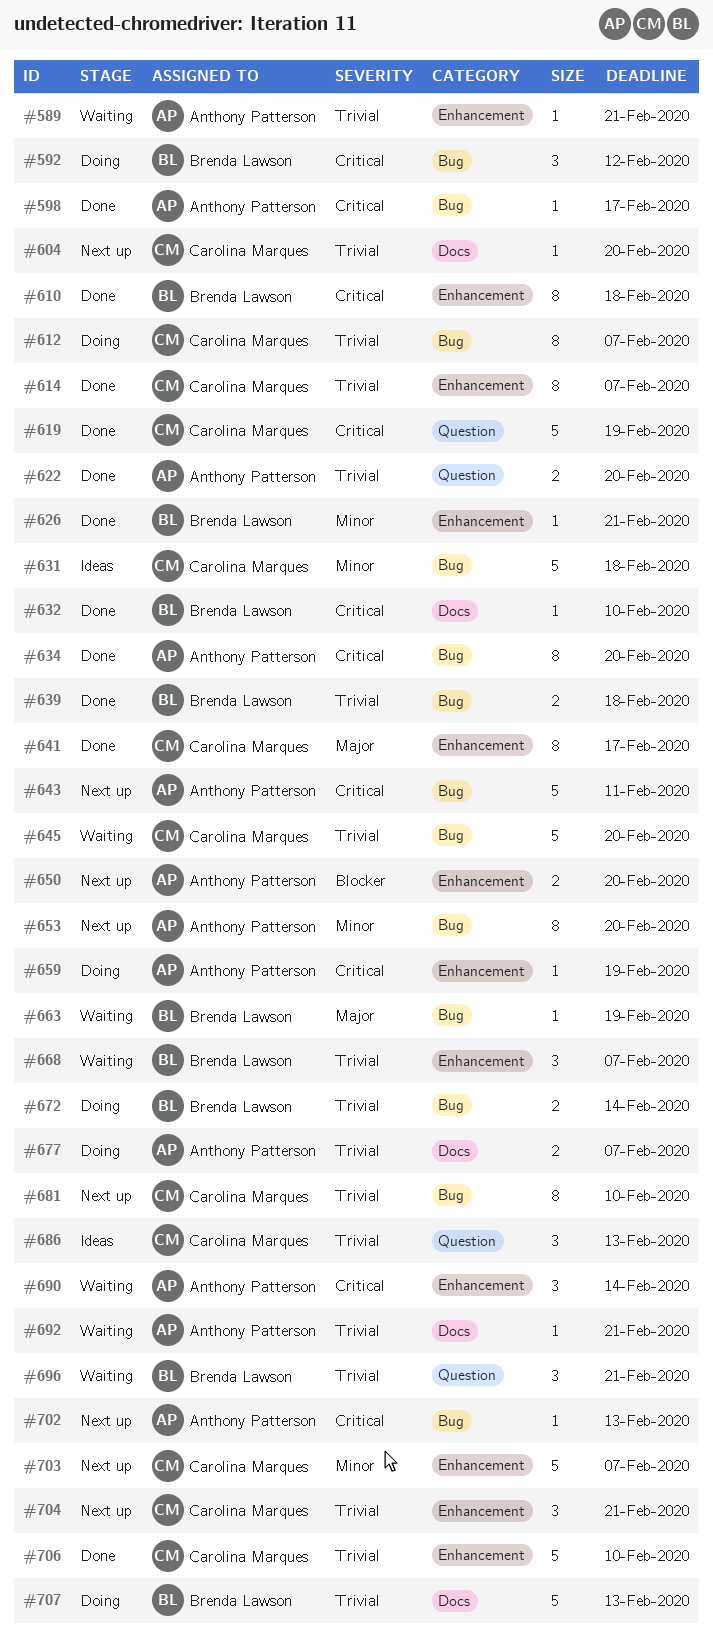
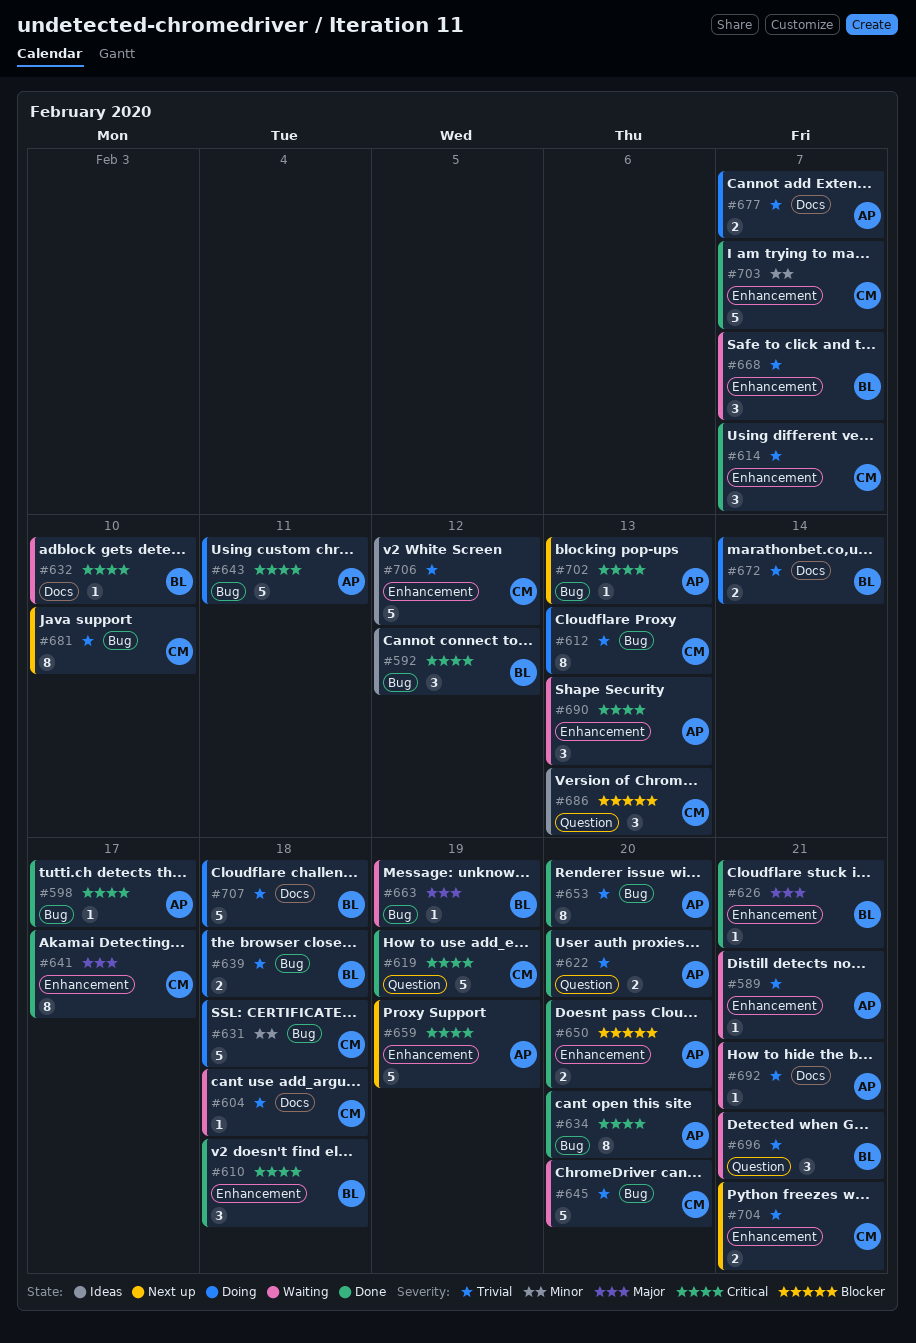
#592, status: Doing -> Ideas
#604, status: Next up -> Waiting
#604, due: Feb 20 -> Feb 18
#610, estimate: 8 -> 3
#612, due: Feb 7 -> Feb 13
#614, estimate: 8 -> 3
#626, priority: Minor -> Major
#631, status: Ideas -> Doing
#632, status: Done -> Waiting
#639, status: Done -> Doing
#643, status: Next up -> Doing
#650, status: Next up -> Done
#653, status: Next up -> Done
#653, priority: Minor -> Trivial
#659, status: Doing -> Next up
#659, estimate: 1 -> 5
#672, label: Bug -> Docs
#686, priority: Trivial -> Blocker
#690, due: Feb 14 -> Feb 13
#703, status: Next up -> Done
#704, estimate: 3 -> 2
#706, status: Done -> Ideas
#706, due: Feb 10 -> Feb 12
#707, due: Feb 13 -> Feb 18

